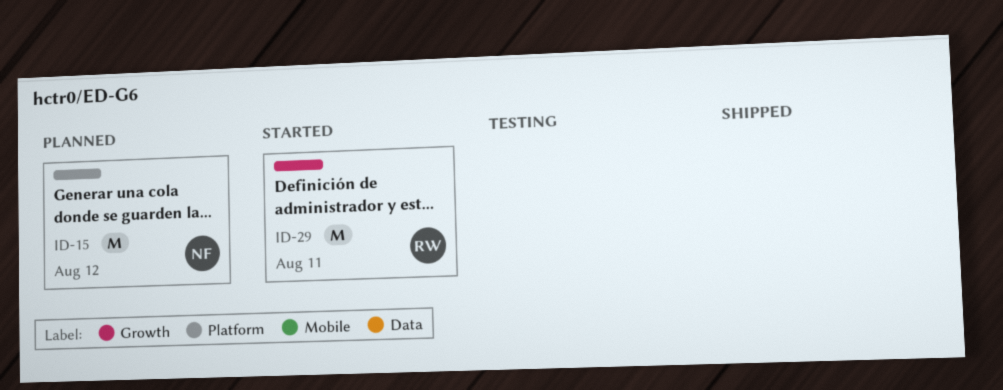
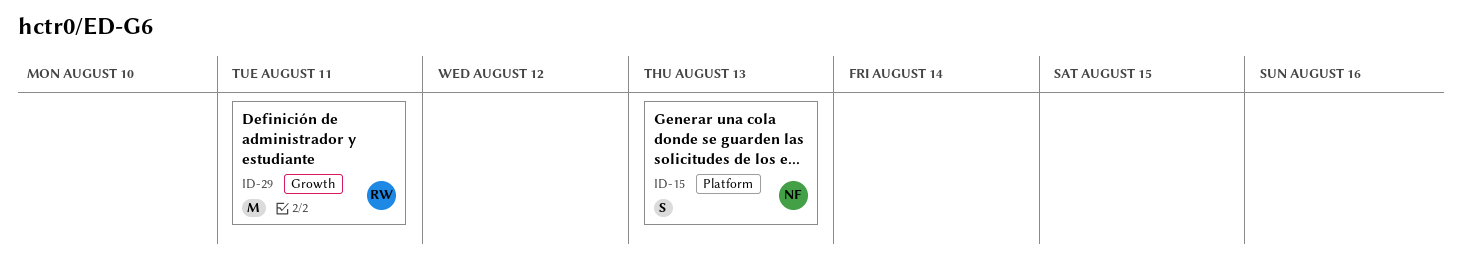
ID-15, estimate: M -> S
ID-15, due: Aug 12 -> Aug 13

